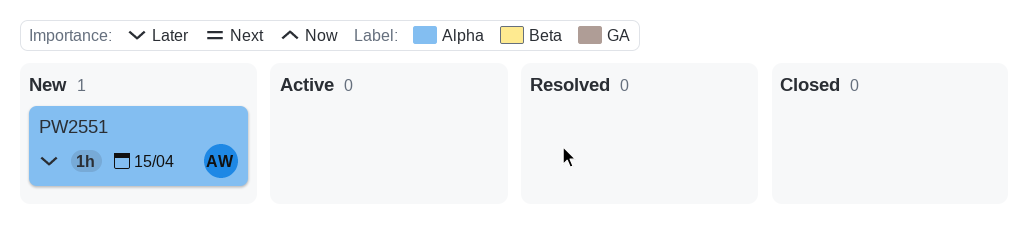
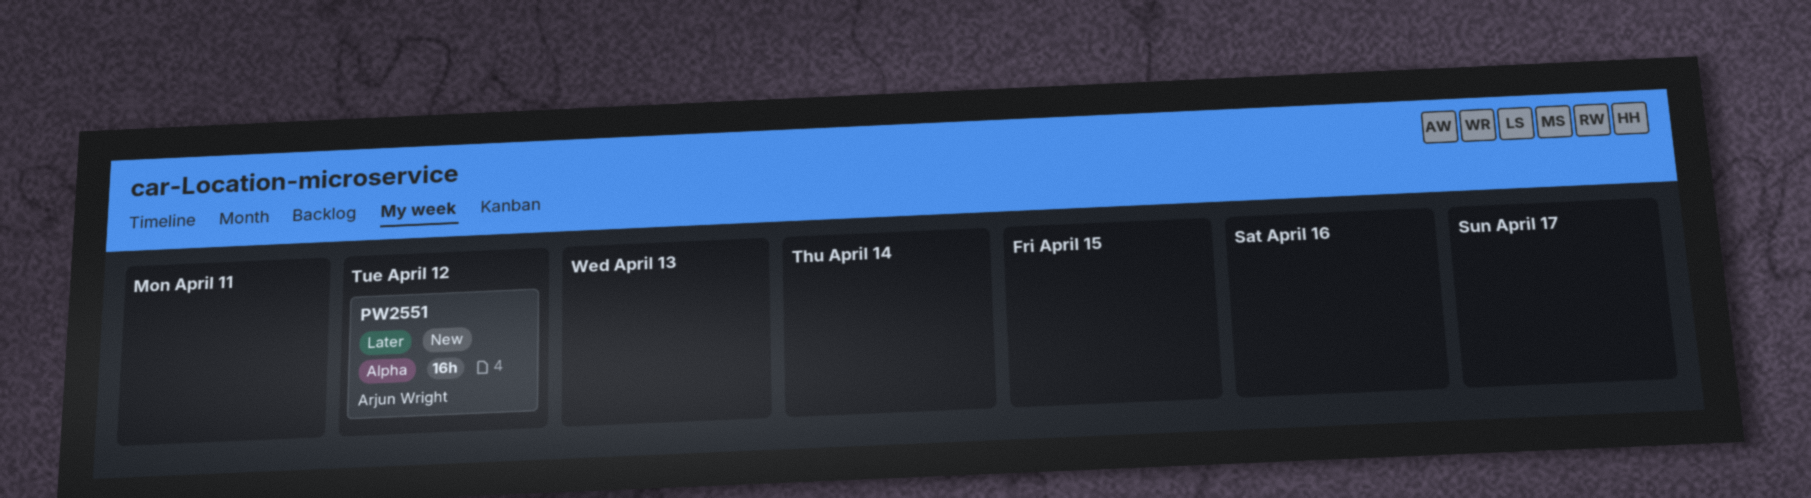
PW2551, estimate: 1h -> 16h
PW2551, due: Apr 15 -> Apr 12

